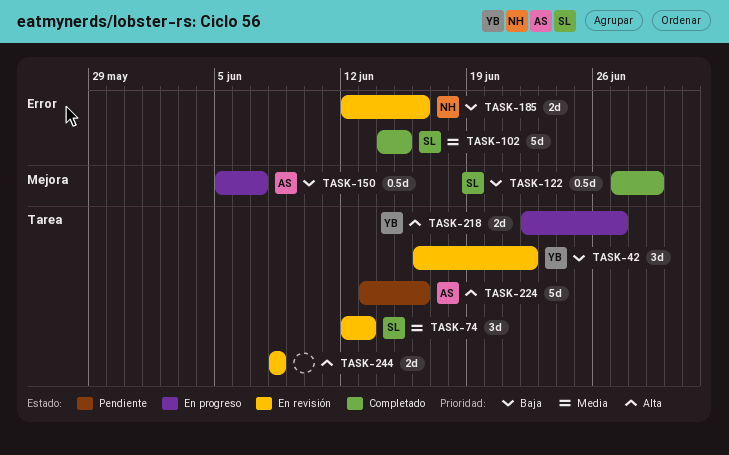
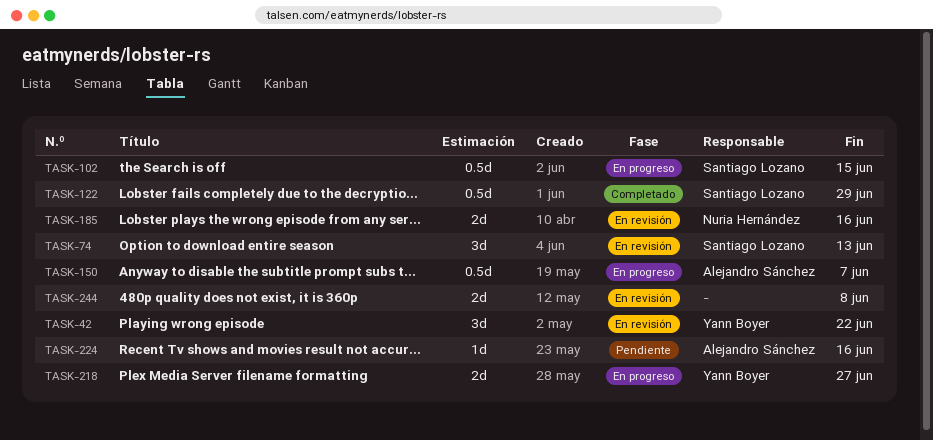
TASK-102, status: Completado -> En progreso
TASK-102, estimate: 5d -> 0.5d
TASK-224, estimate: 5d -> 1d

